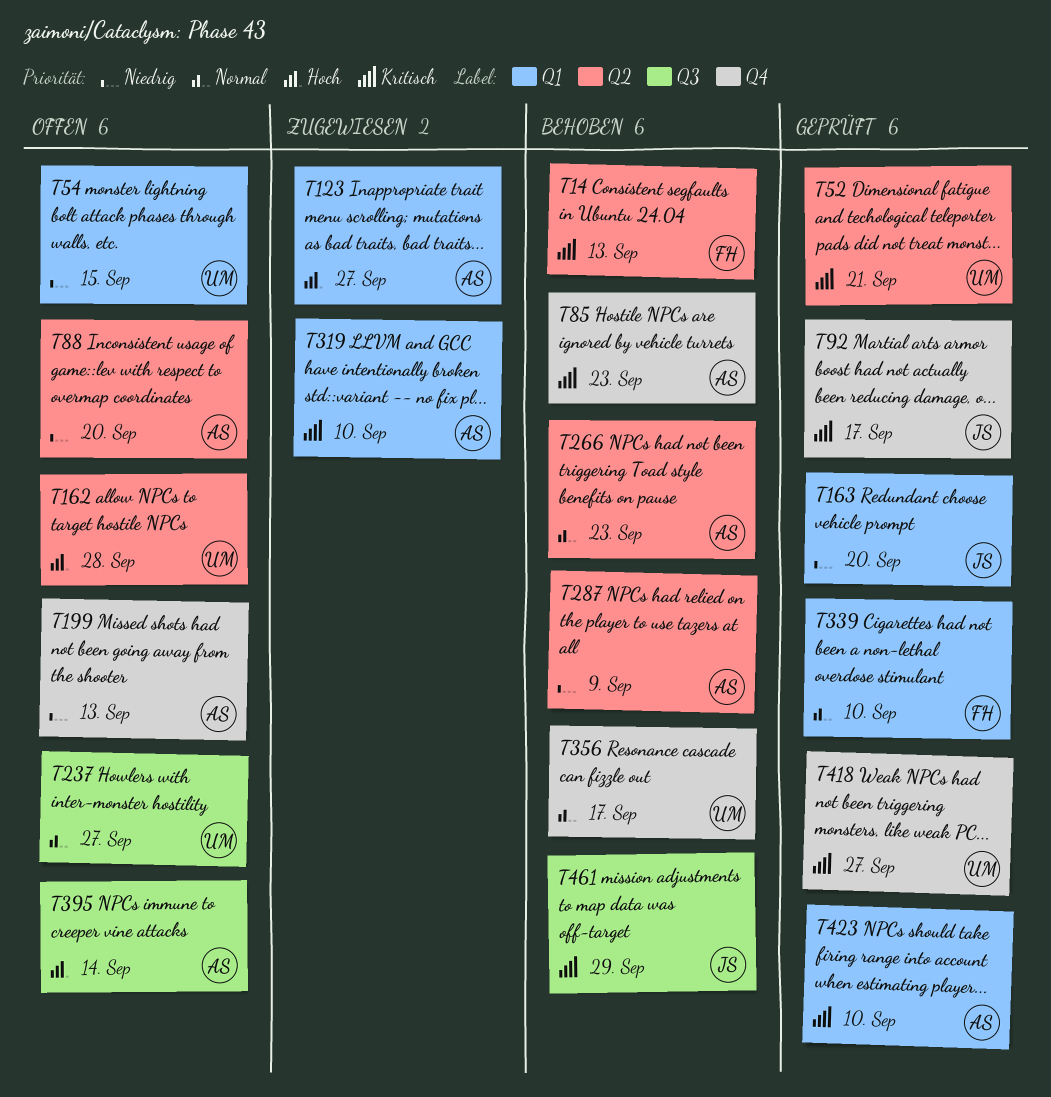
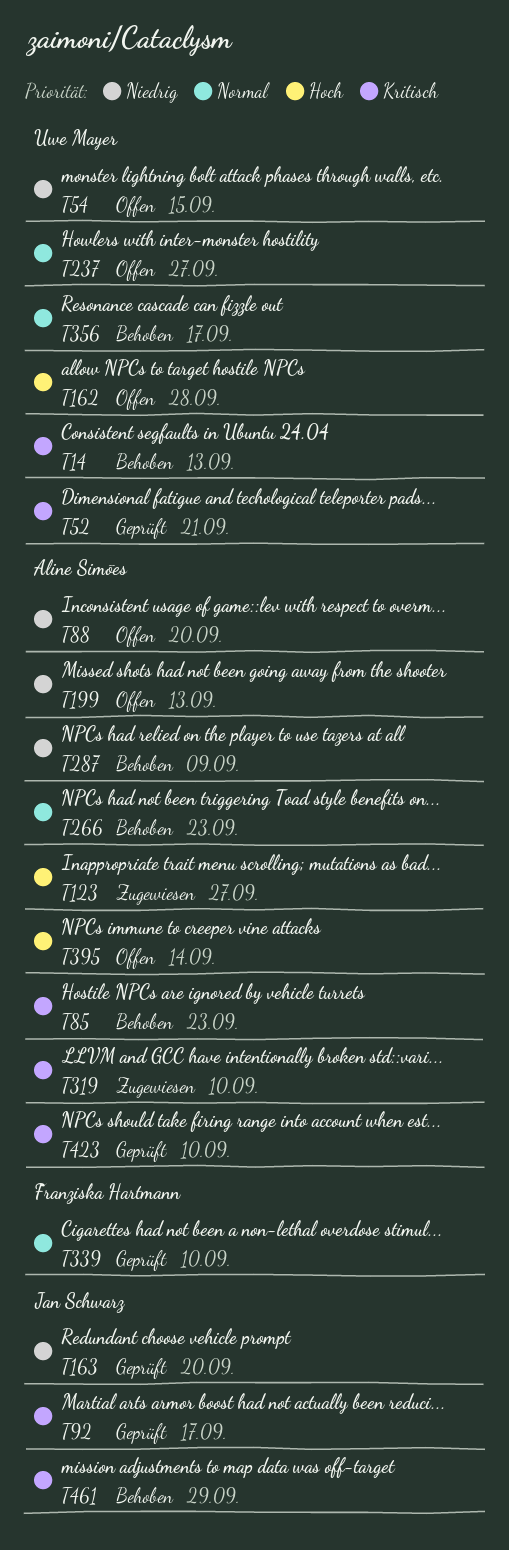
T14, owner: Franziska Hartmann -> Uwe Mayer
T418: present -> none

